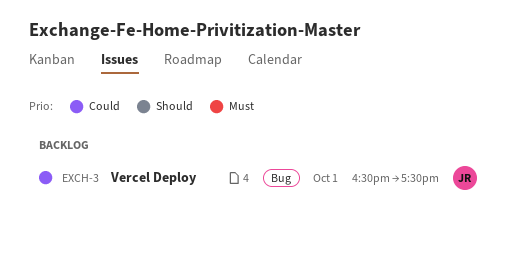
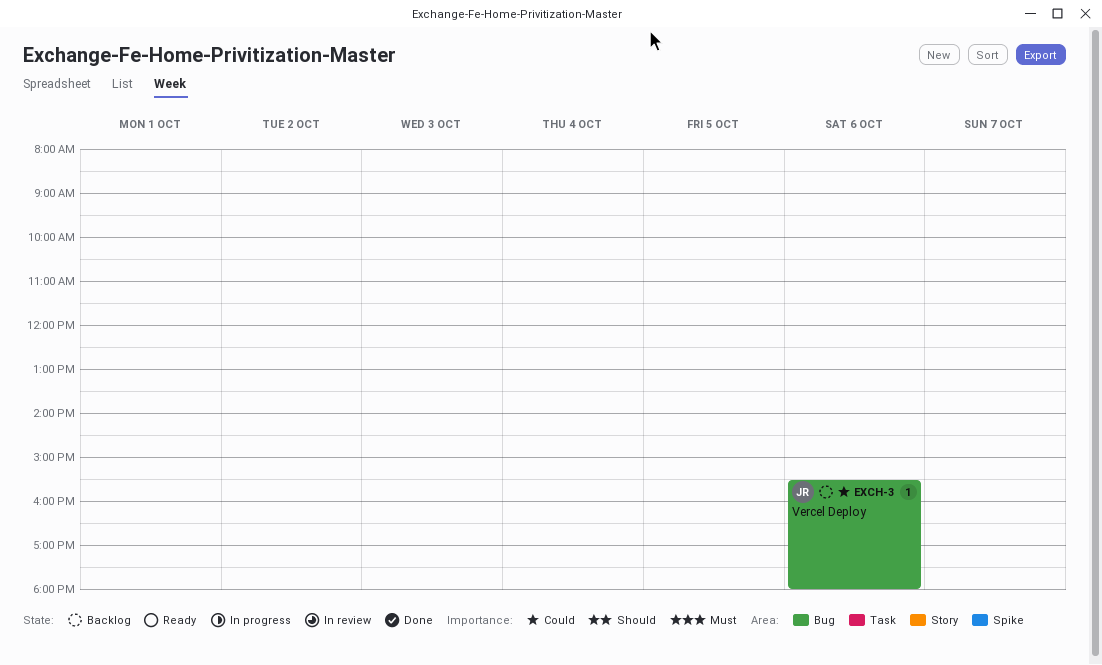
EXCH-3, day: Oct 1 -> Oct 6
EXCH-3, begins: 16:30 -> 15:30
EXCH-3, ends: 17:30 -> 18:00

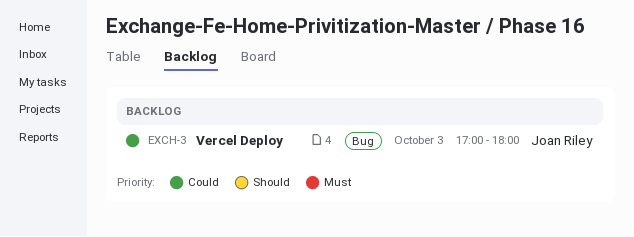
EXCH-3, day: Oct 6 -> Oct 3
EXCH-3, begins: 15:30 -> 17:00

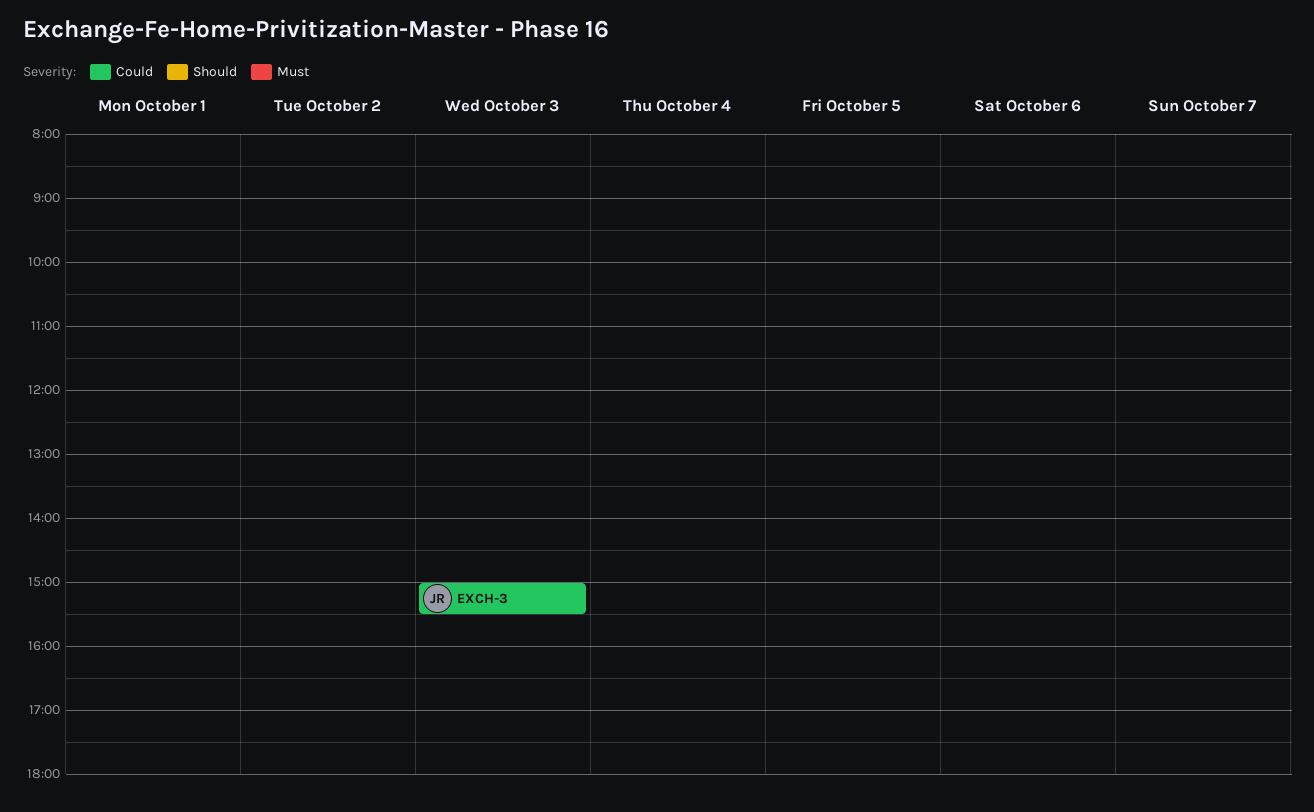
EXCH-3, begins: 17:00 -> 15:00
EXCH-3, ends: 18:00 -> 15:30

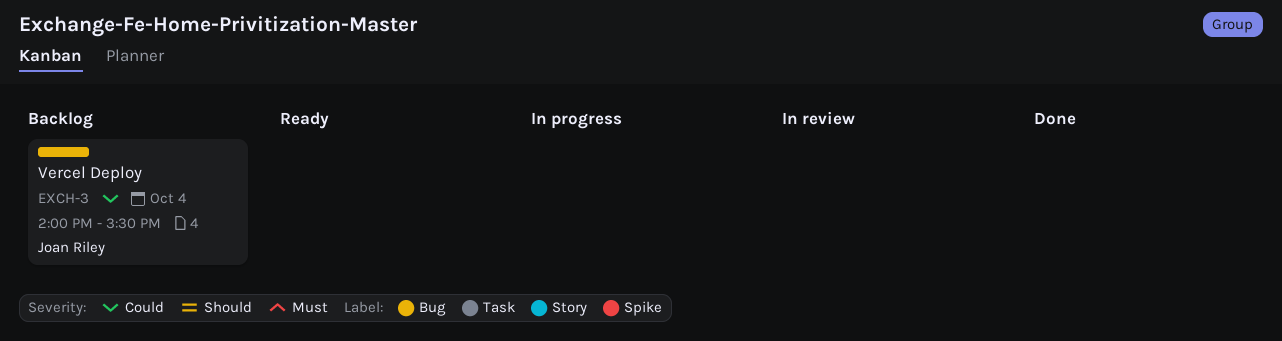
EXCH-3, day: Oct 3 -> Oct 4
EXCH-3, begins: 15:00 -> 14:00

